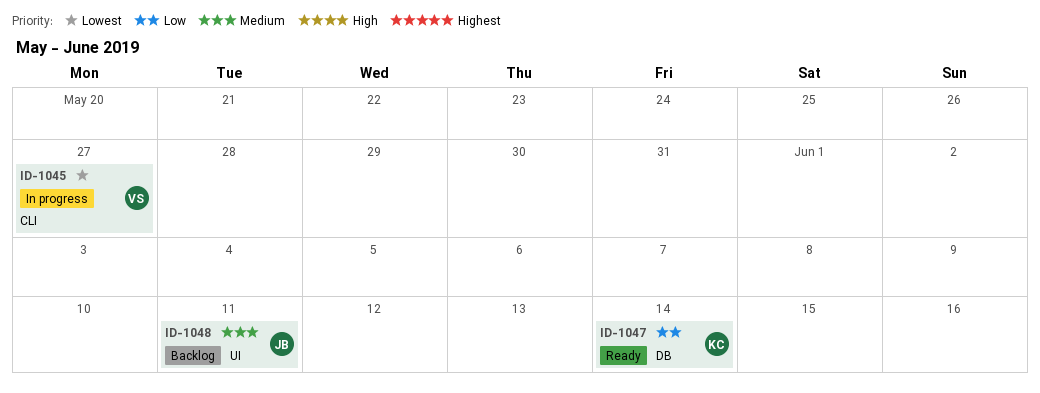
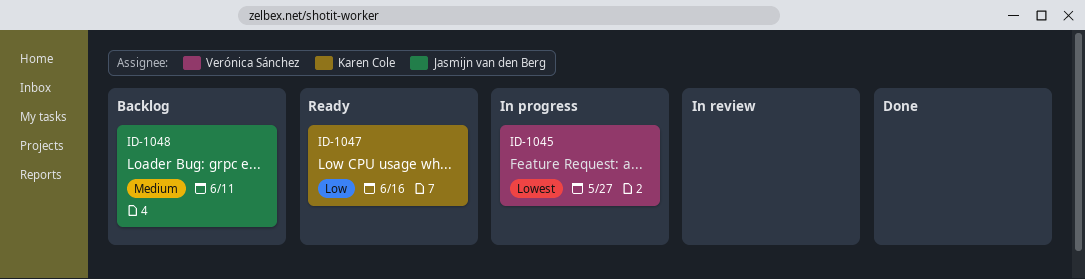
ID-1047, due: Jun 14 -> Jun 16

